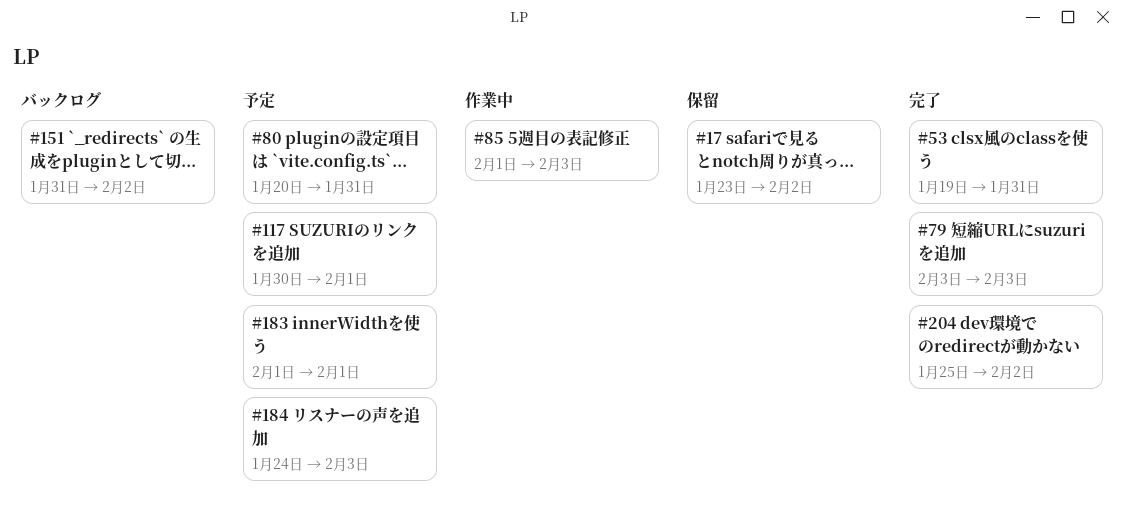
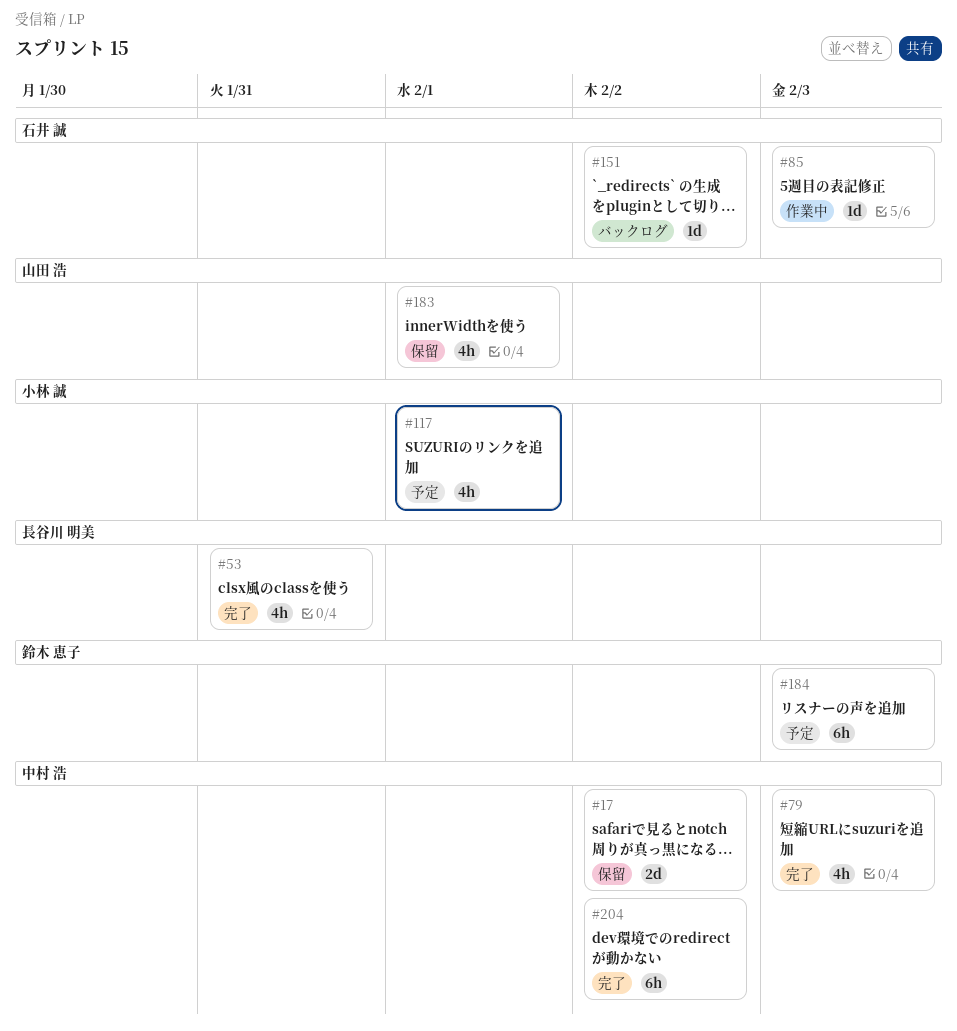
#80: present -> none
#183, status: 予定 -> 保留

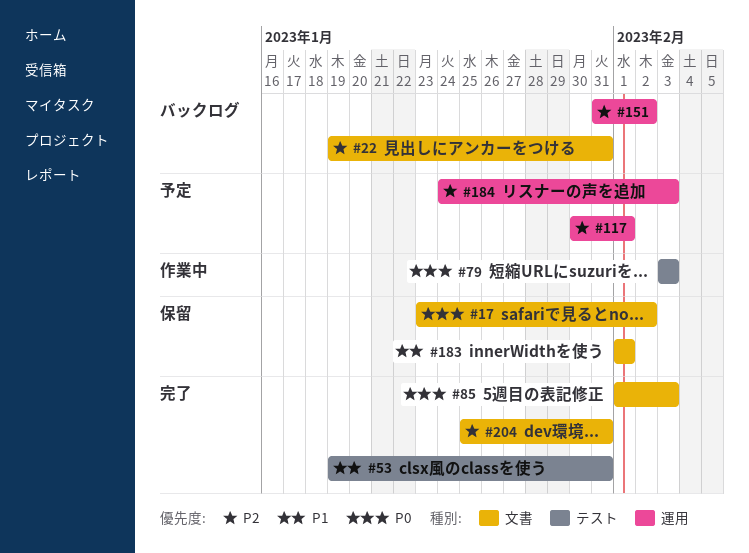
#22: none -> present
#79, status: 完了 -> 作業中
#85, status: 作業中 -> 完了
#204, due: Feb 2 -> Jan 31

